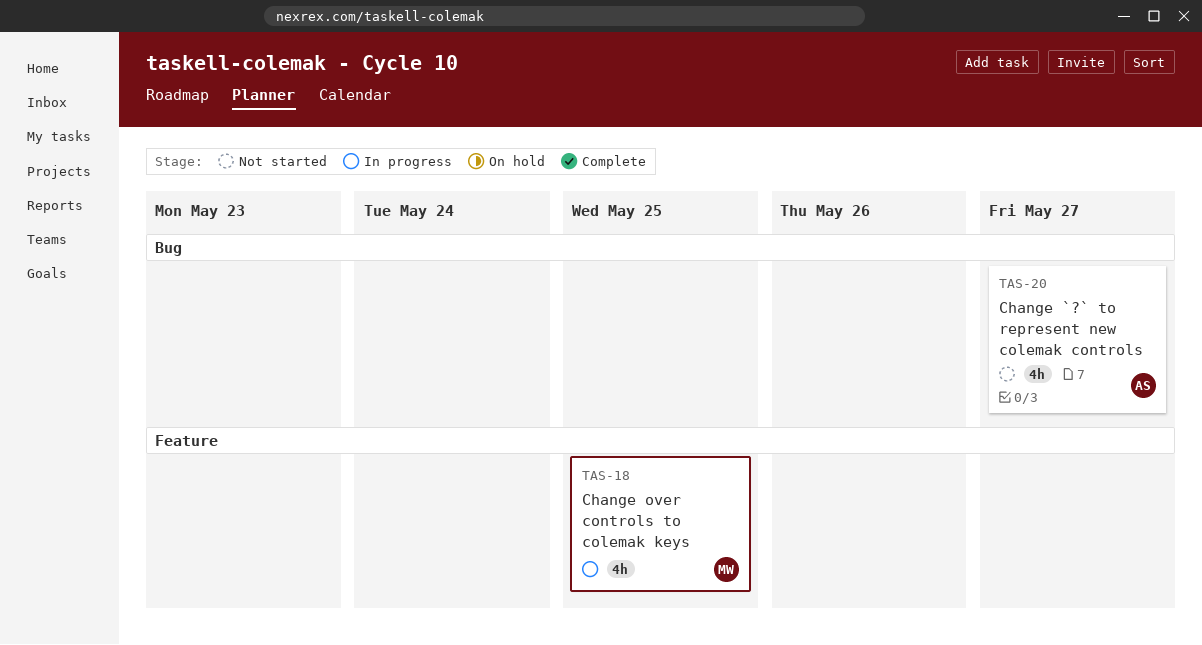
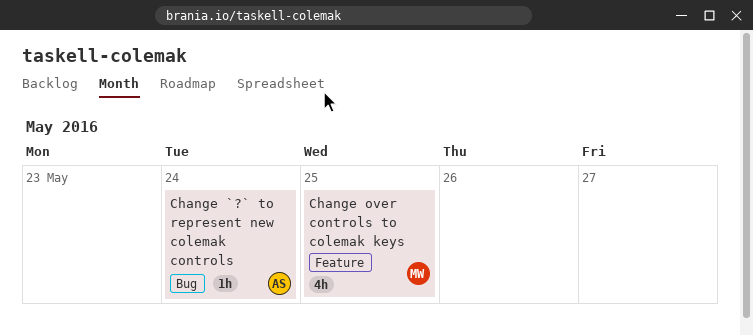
Change `?` to represent new colemak controls, estimate: 4h -> 1h
Change `?` to represent new colemak controls, due: May 27 -> May 24

